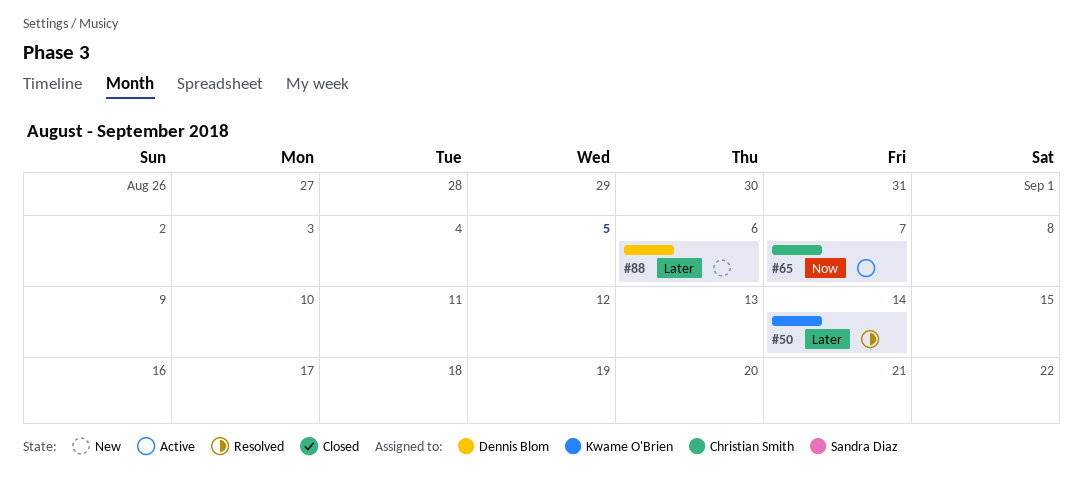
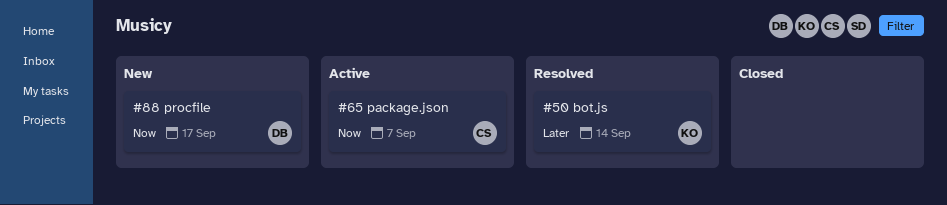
#88, priority: Later -> Now
#88, due: Sep 6 -> Sep 17

